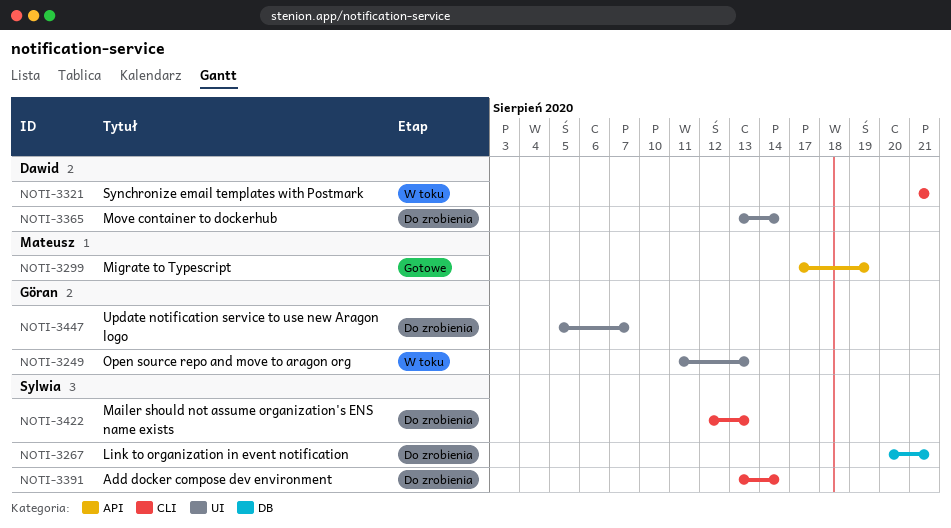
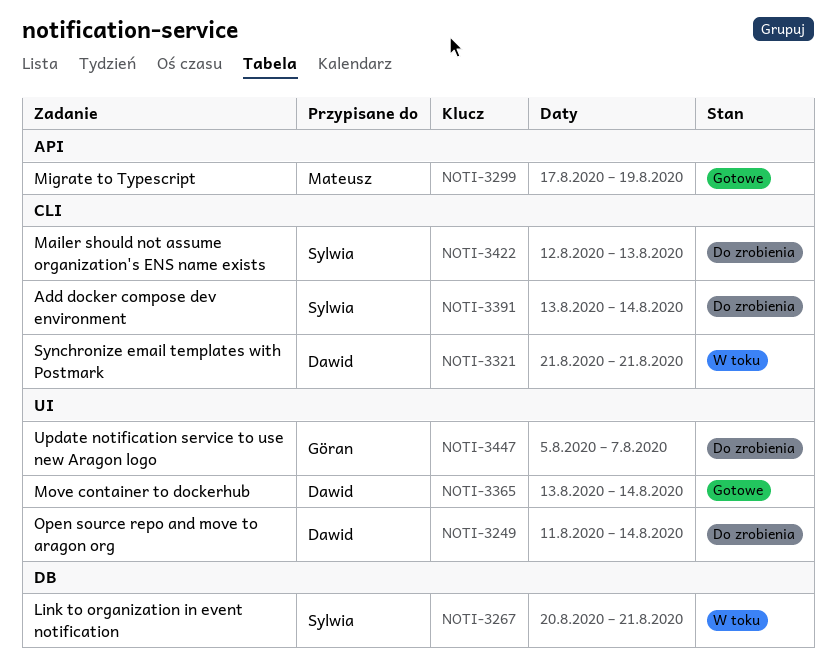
NOTI-3249, status: W toku -> Do zrobienia
NOTI-3249, owner: Göran -> Dawid
NOTI-3249, due: Aug 13 -> Aug 14
NOTI-3267, status: Do zrobienia -> W toku
NOTI-3365, status: Do zrobienia -> Gotowe

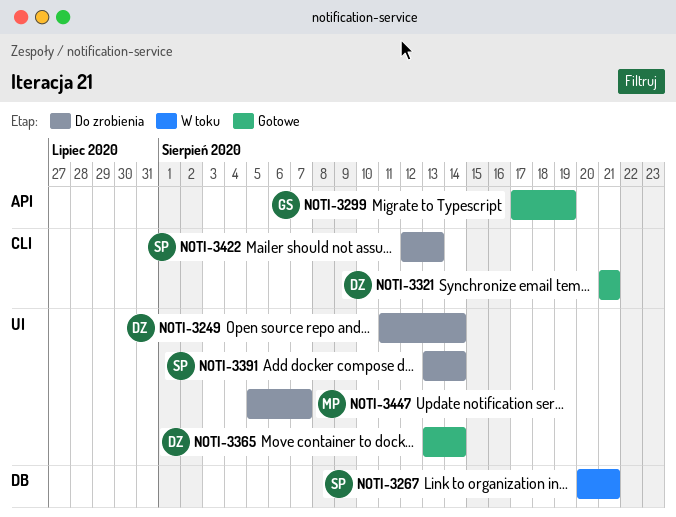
NOTI-3299, owner: Mateusz -> Göran
NOTI-3321, status: W toku -> Gotowe
NOTI-3391, label: CLI -> UI
NOTI-3447, owner: Göran -> Mateusz

